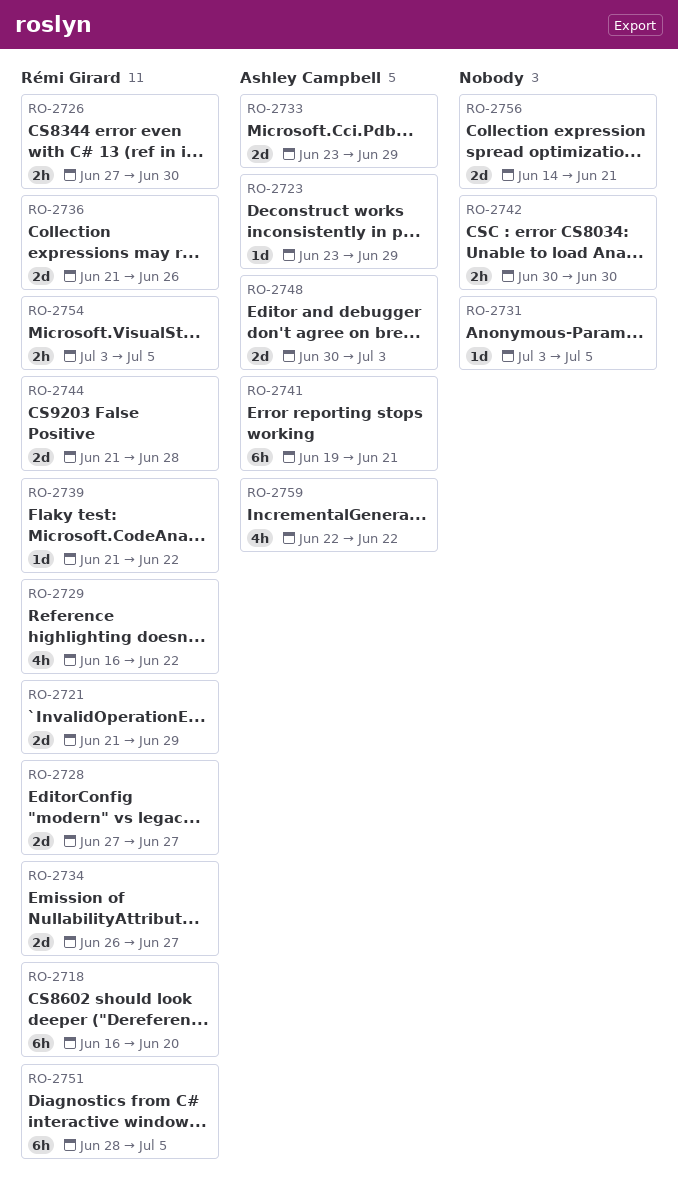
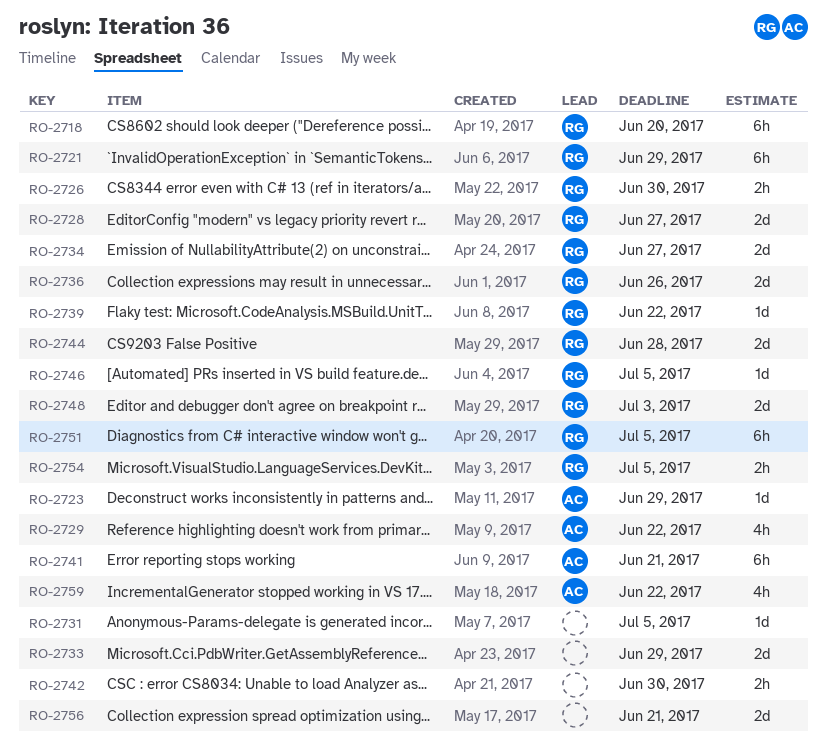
RO-2721, estimate: 2d -> 6h
RO-2729, owner: Rémi Girard -> Ashley Campbell
RO-2733, owner: Ashley Campbell -> none
RO-2746: none -> present
RO-2748, owner: Ashley Campbell -> Rémi Girard

